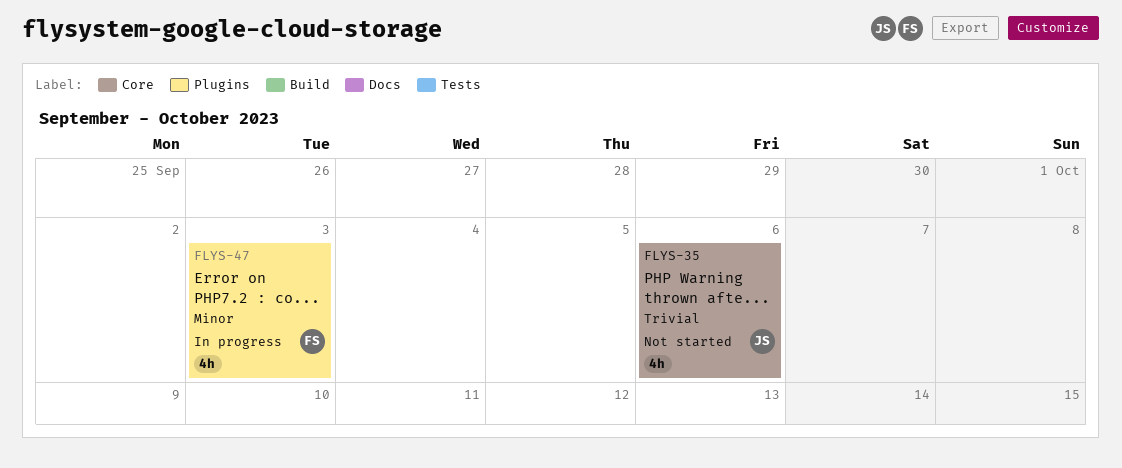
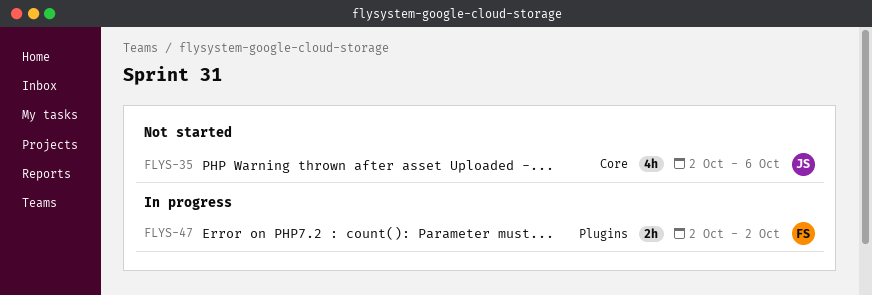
FLYS-47, estimate: 4h -> 2h
FLYS-47, due: Oct 3 -> Oct 2

